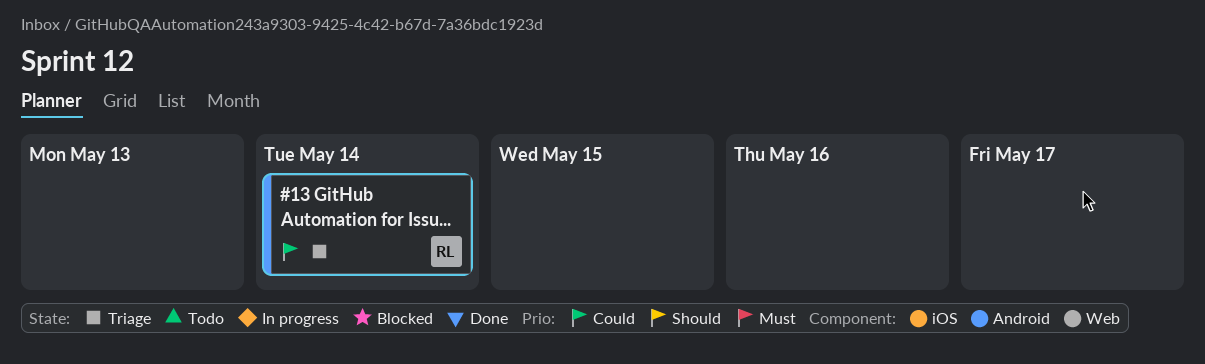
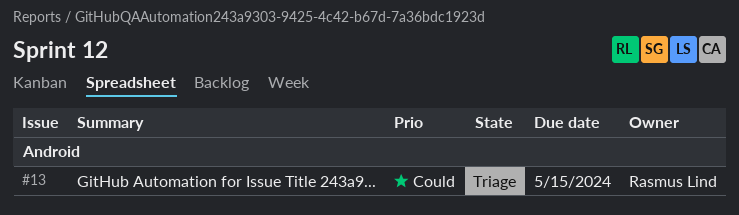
#13, due: May 14 -> May 15

